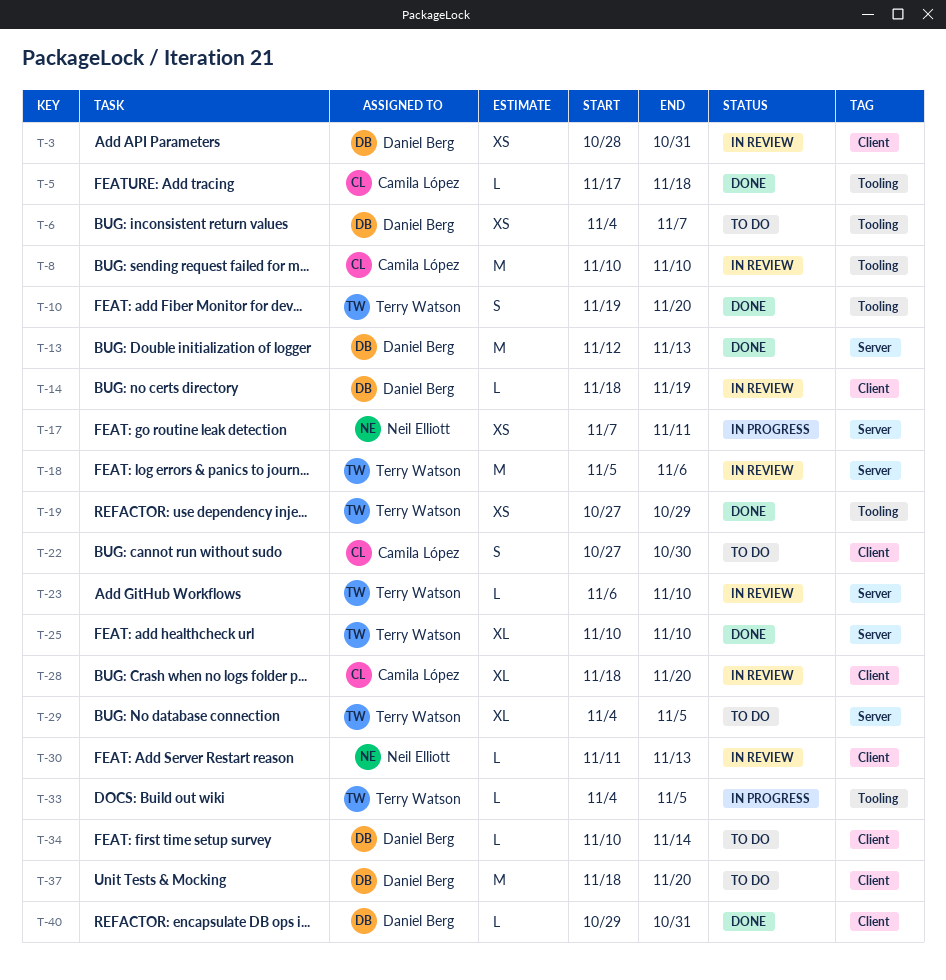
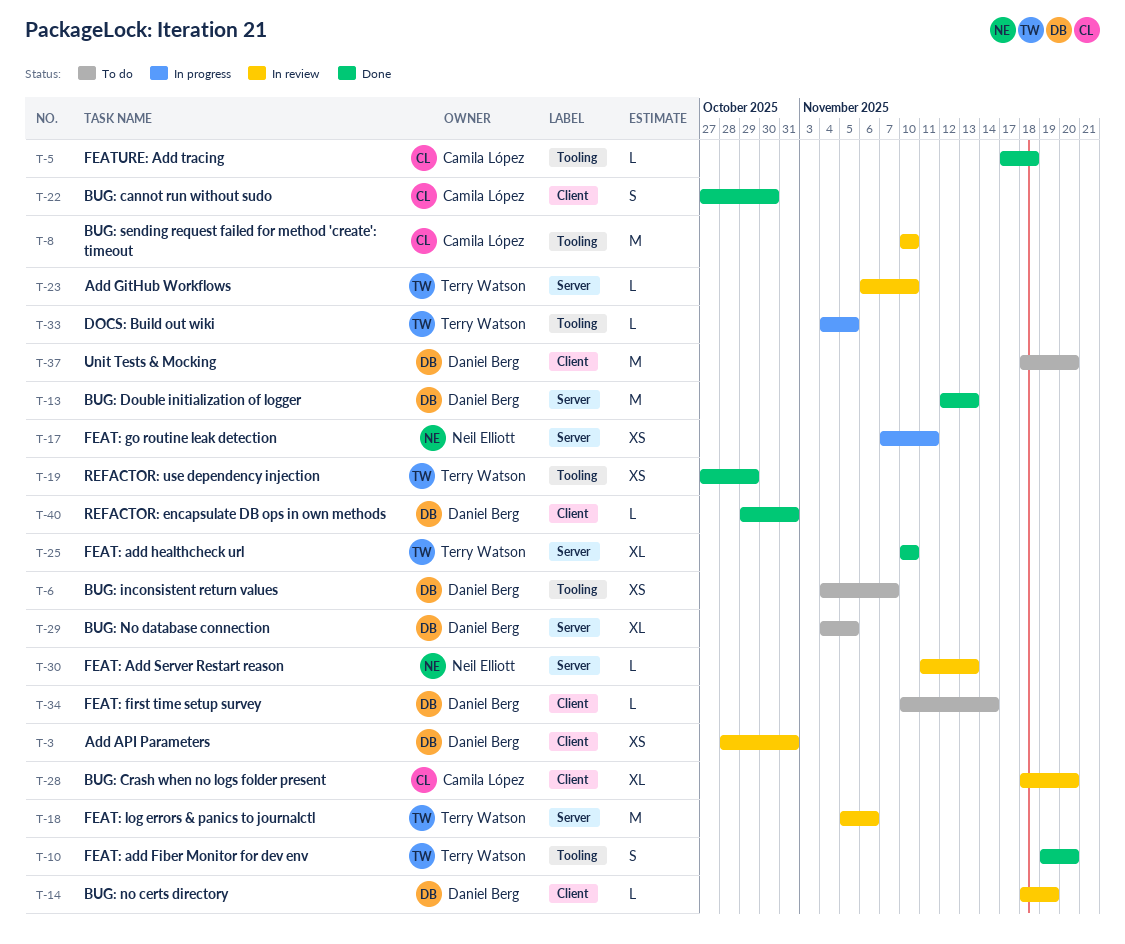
T-22, status: To do -> Done
T-29, owner: Terry Watson -> Daniel Berg
T-30, label: Client -> Server

